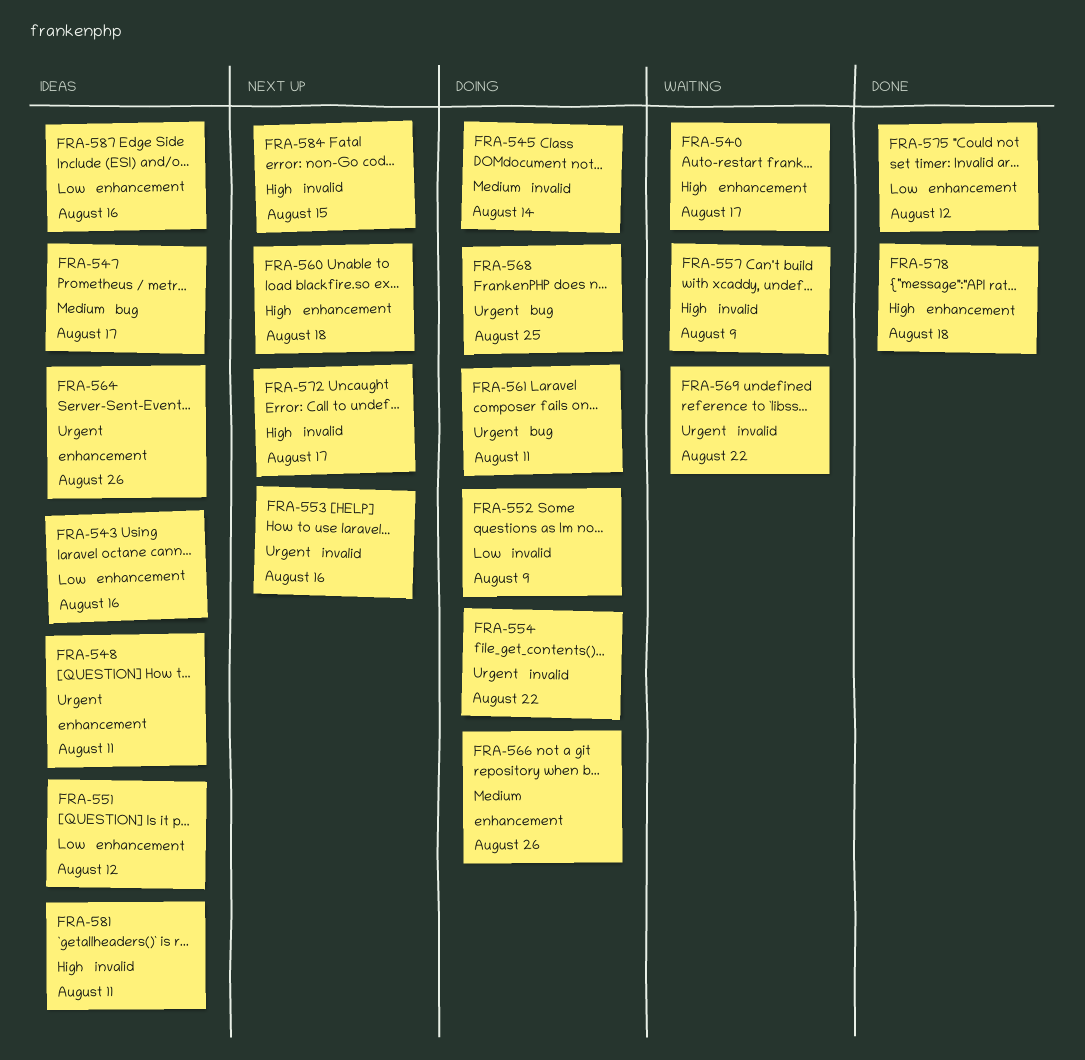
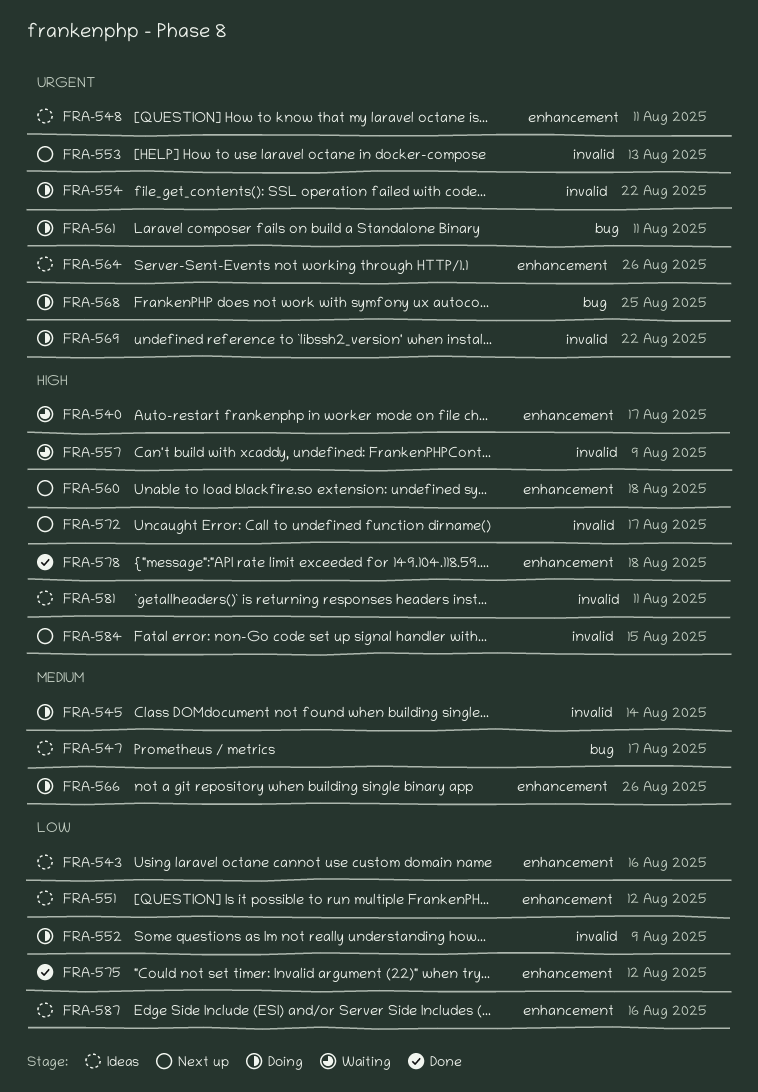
FRA-553, due: Aug 16 -> Aug 13
FRA-569, status: Waiting -> Doing

